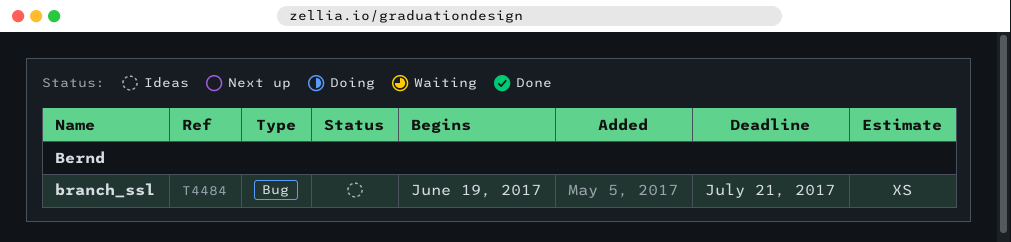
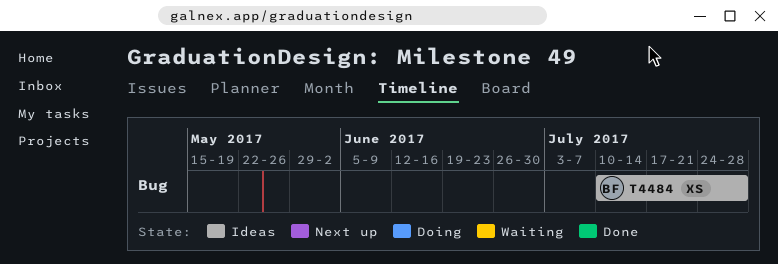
T4484, start: Jun 19 -> Jul 10
T4484, due: Jul 21 -> Jul 28

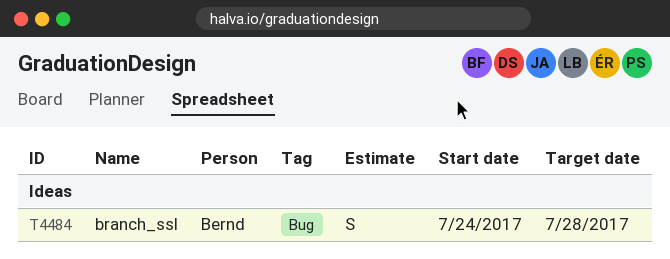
T4484, estimate: XS -> S
T4484, start: Jul 10 -> Jul 24

